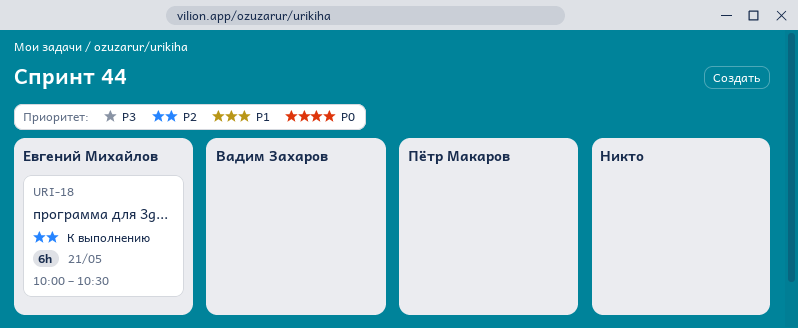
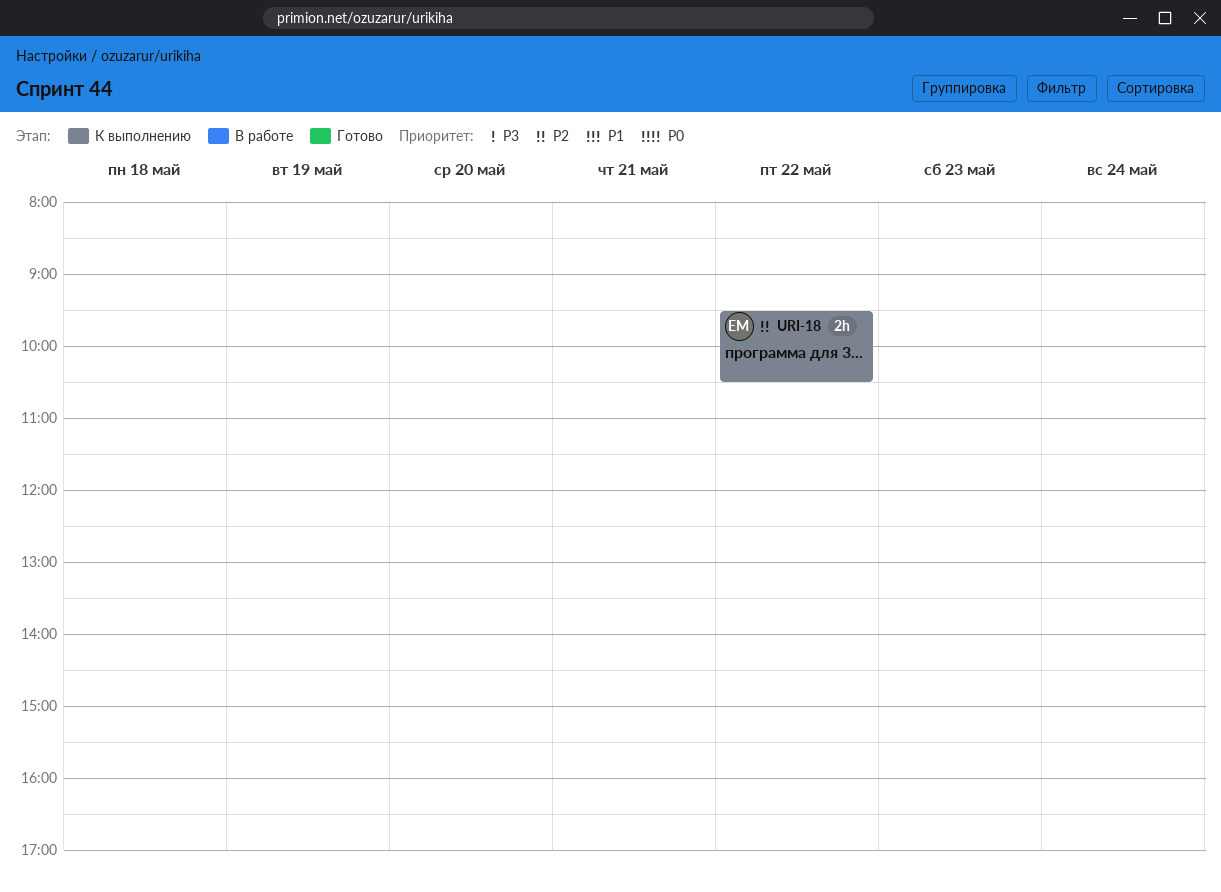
URI-18, estimate: 6h -> 2h
URI-18, day: May 21 -> May 22
URI-18, begins: 10:00 -> 09:30

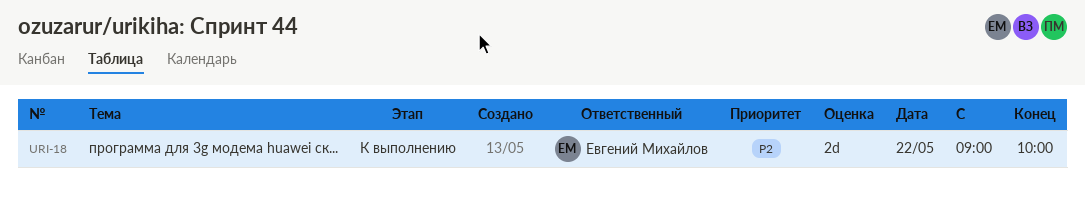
URI-18, estimate: 2h -> 2d
URI-18, begins: 09:30 -> 09:00
URI-18, ends: 10:30 -> 10:00

